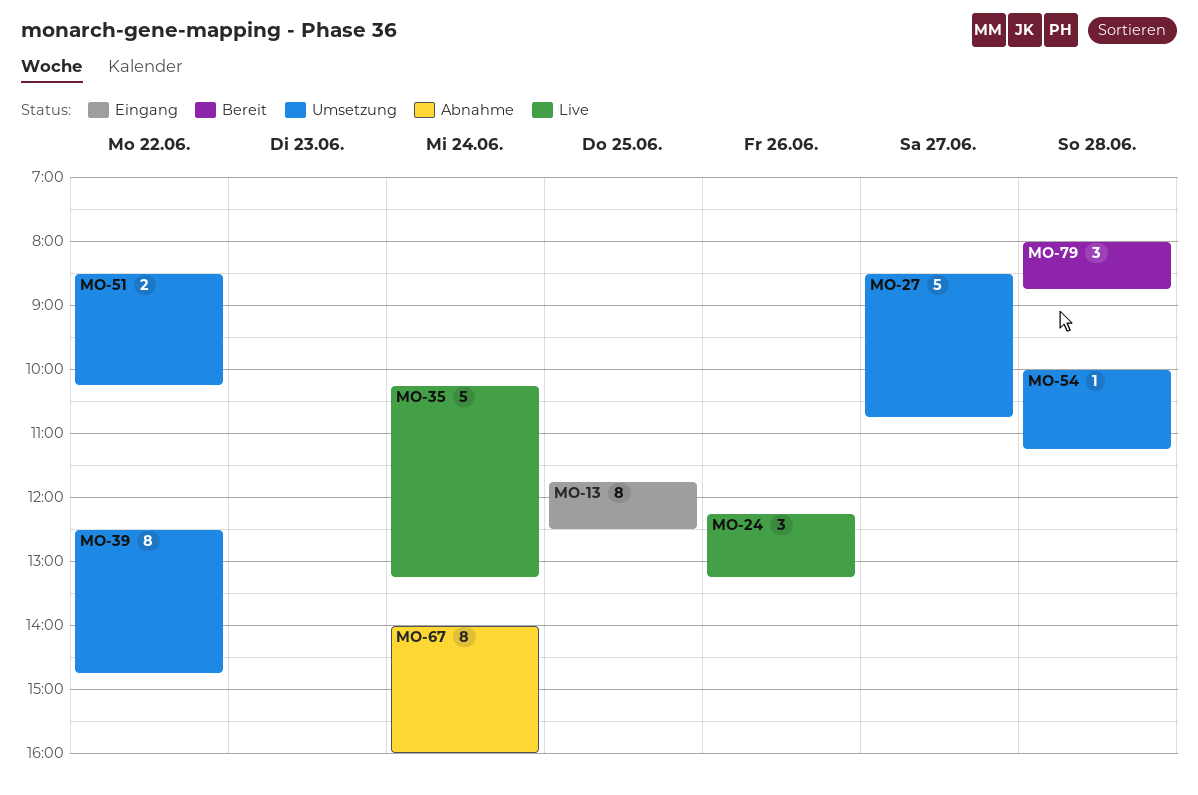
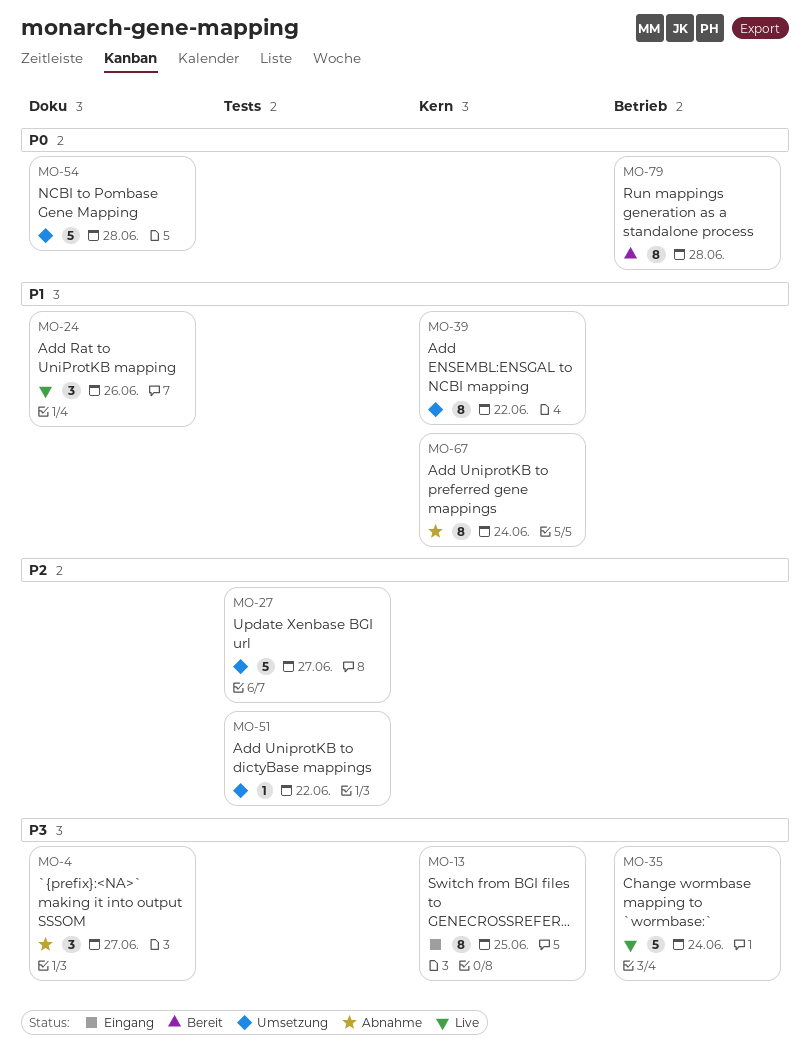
MO-4: none -> present
MO-51, estimate: 2 -> 1
MO-54, estimate: 1 -> 5
MO-79, estimate: 3 -> 8

